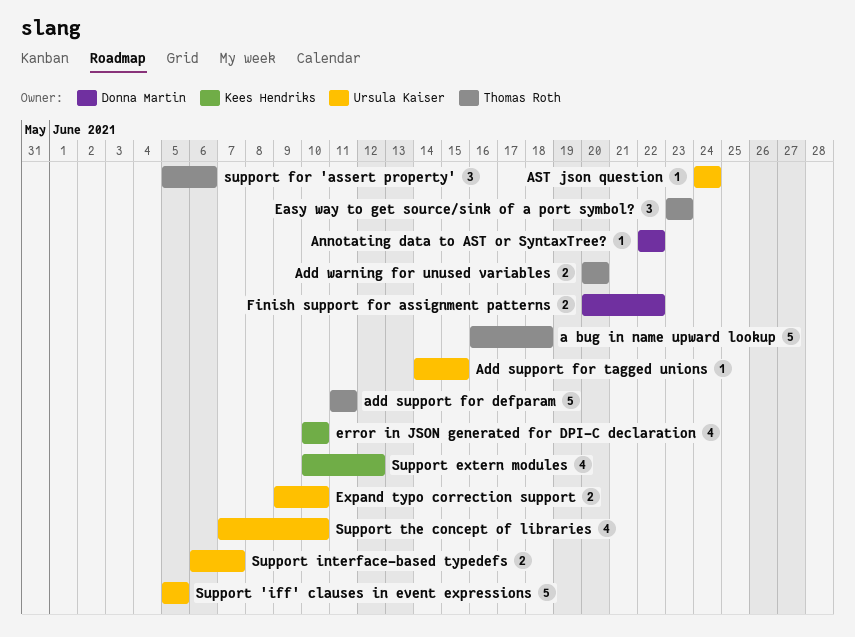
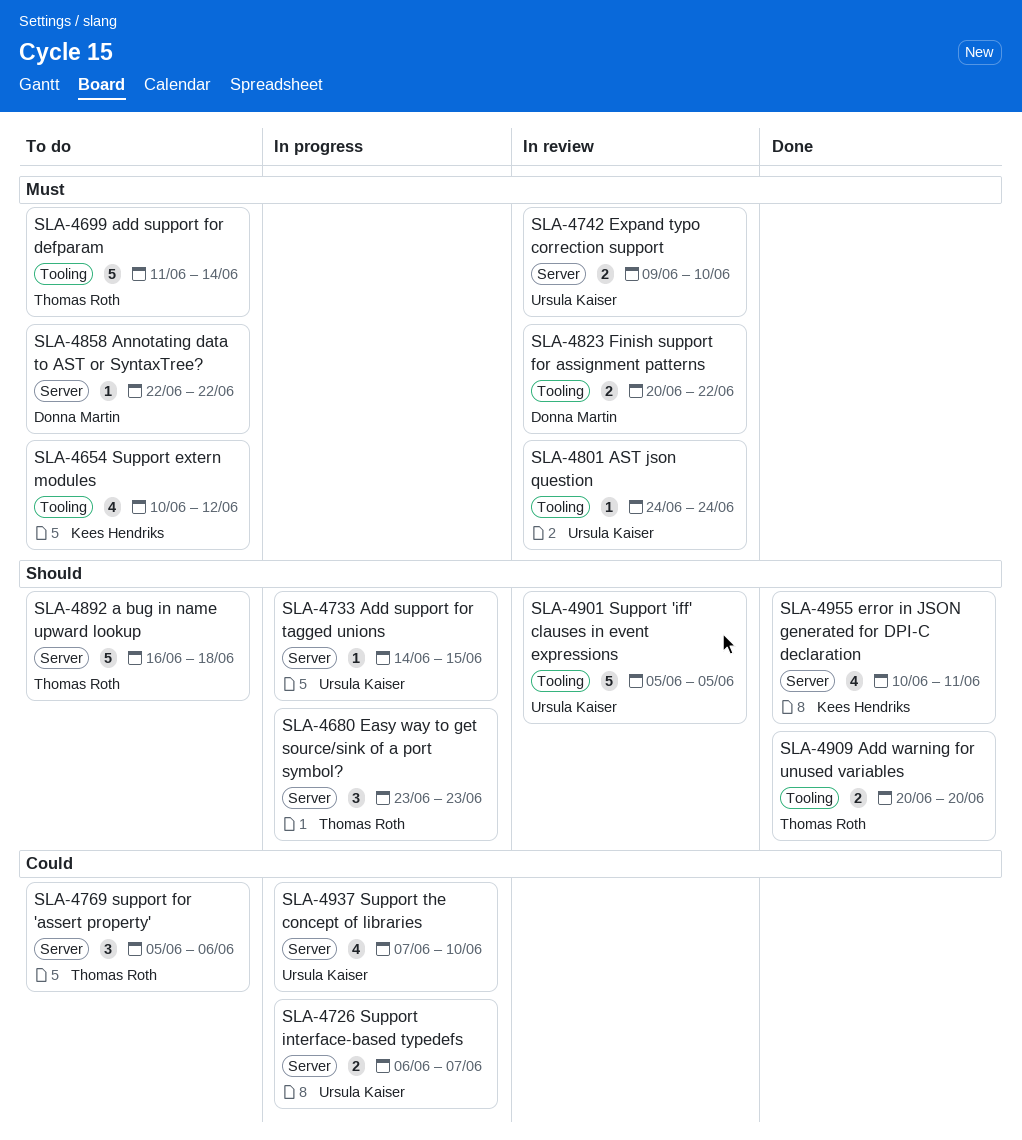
add support for defparam, due: Jun 11 -> Jun 14
error in JSON generated for DPI-C declaration, due: Jun 10 -> Jun 11

